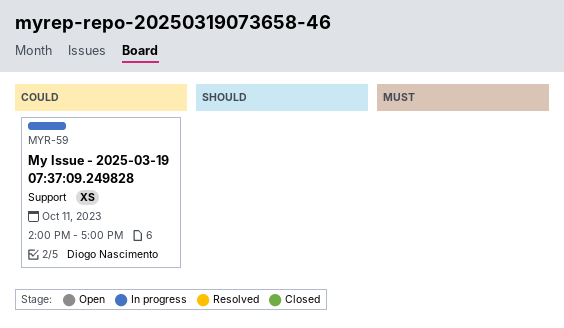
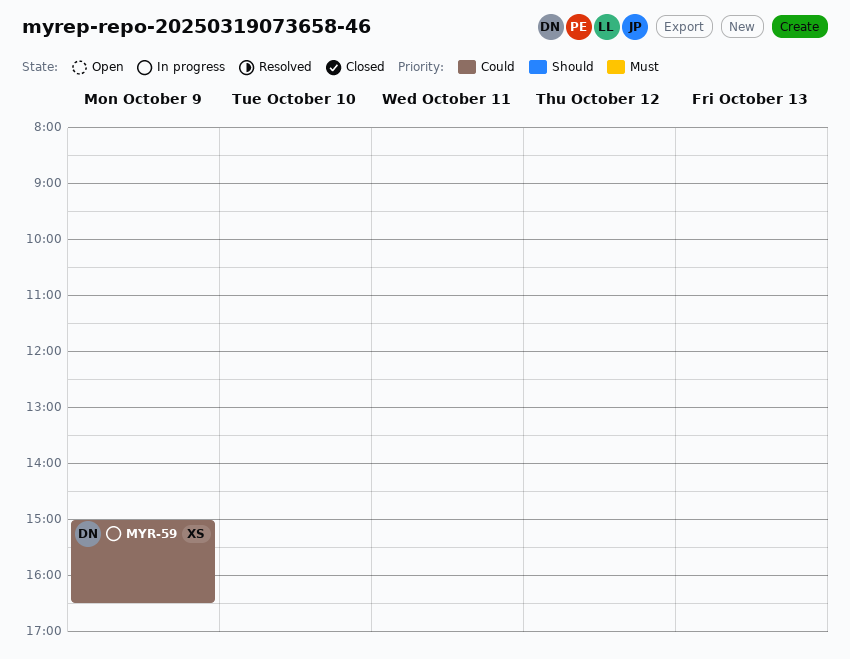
MYR-59, day: Oct 11 -> Oct 9
MYR-59, begins: 14:00 -> 15:00
MYR-59, ends: 17:00 -> 16:30

